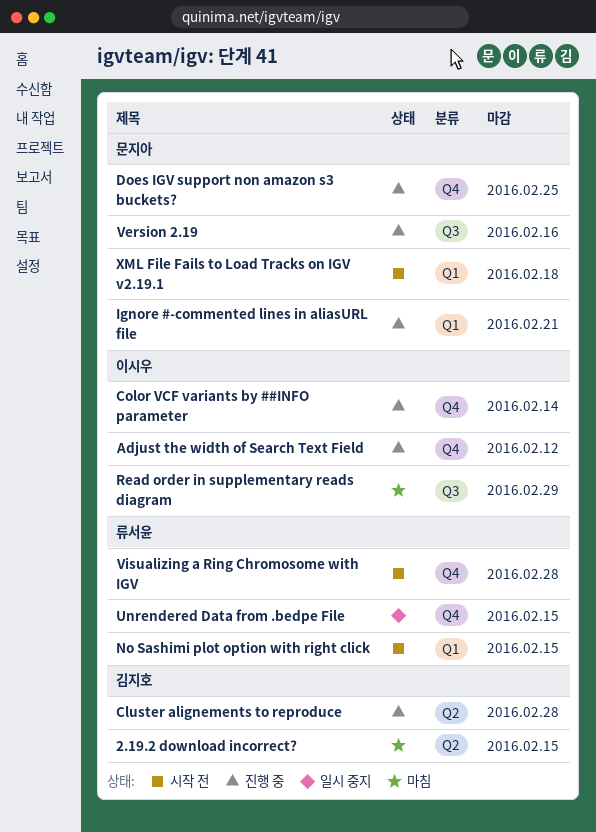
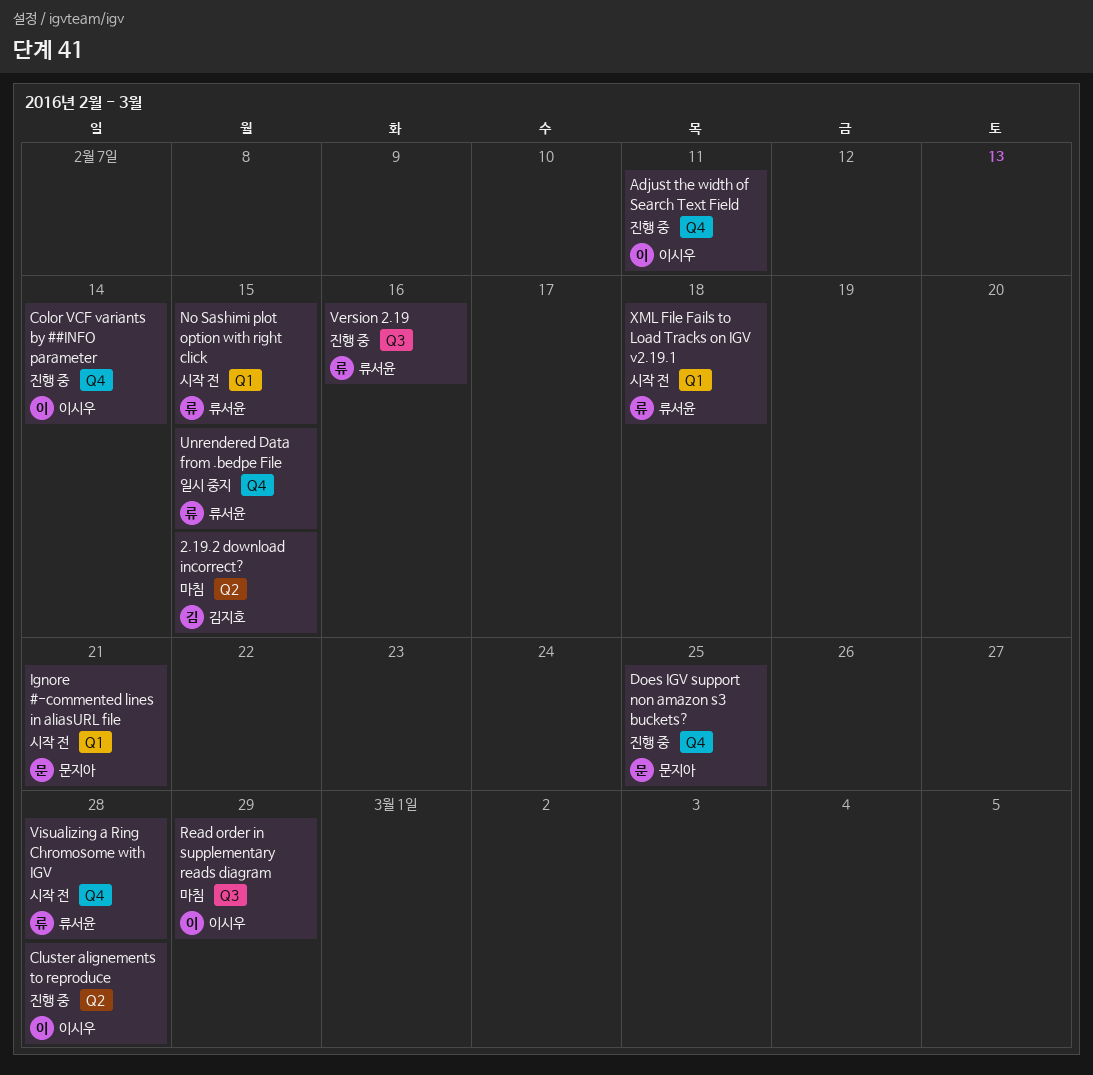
Adjust the width of Search Text Field, due: Feb 12 -> Feb 11
Cluster alignements to reproduce, owner: 김지호 -> 이시우
Ignore #-commented lines in aliasURL file, status: 진행 중 -> 시작 전
Version 2.19, owner: 문지아 -> 류서윤
XML File Fails to Load Tracks on IGV v2.19.1, owner: 문지아 -> 류서윤

